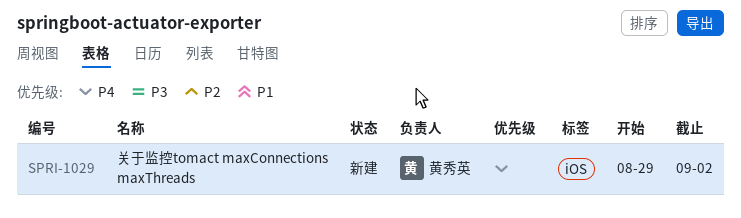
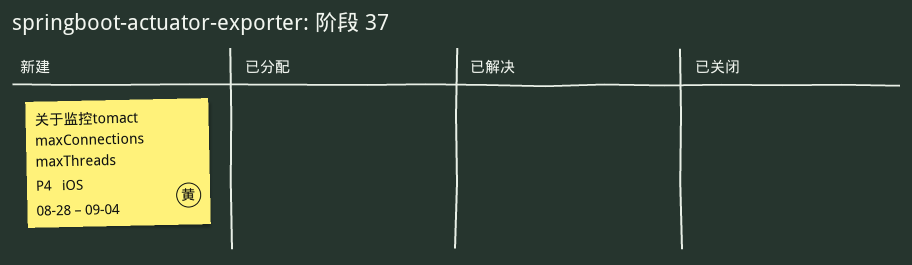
关于监控tomact maxConnections maxThreads, start: Aug 29 -> Aug 28
关于监控tomact maxConnections maxThreads, due: Sep 2 -> Sep 4

